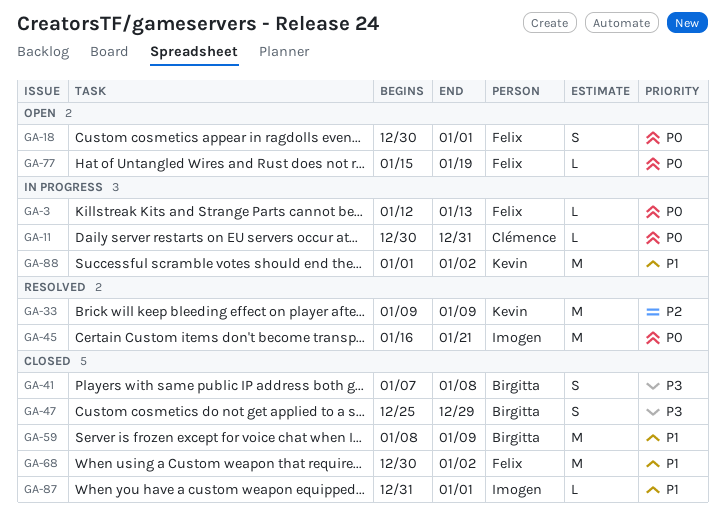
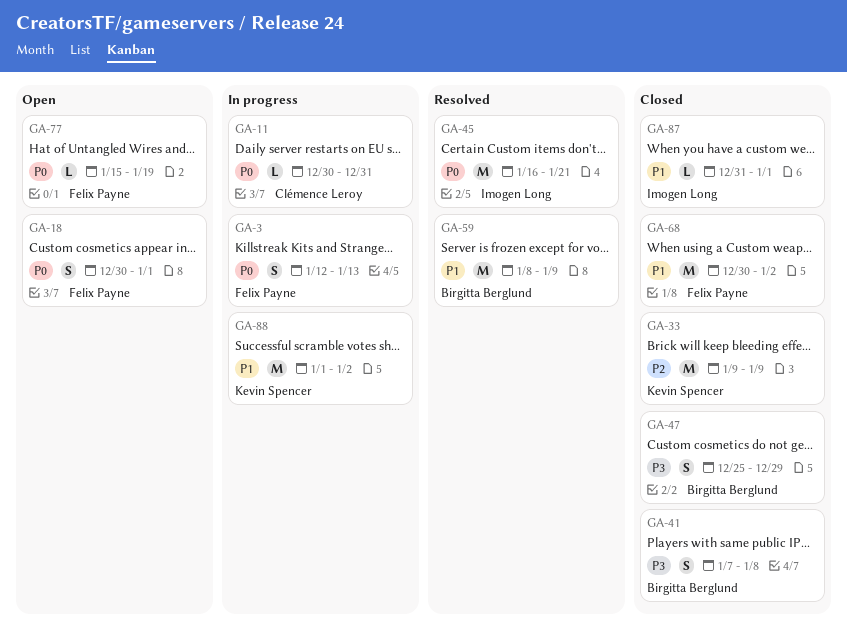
GA-3, estimate: L -> S
GA-33, status: Resolved -> Closed
GA-59, status: Closed -> Resolved

